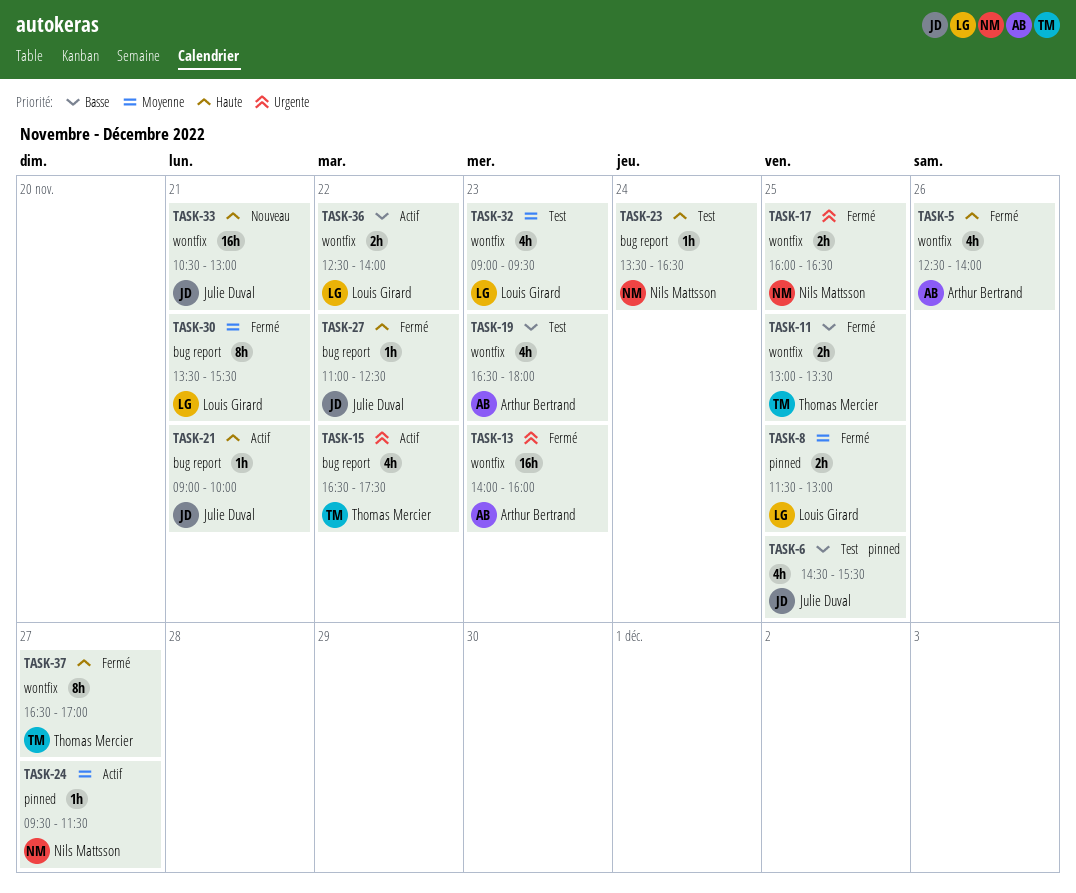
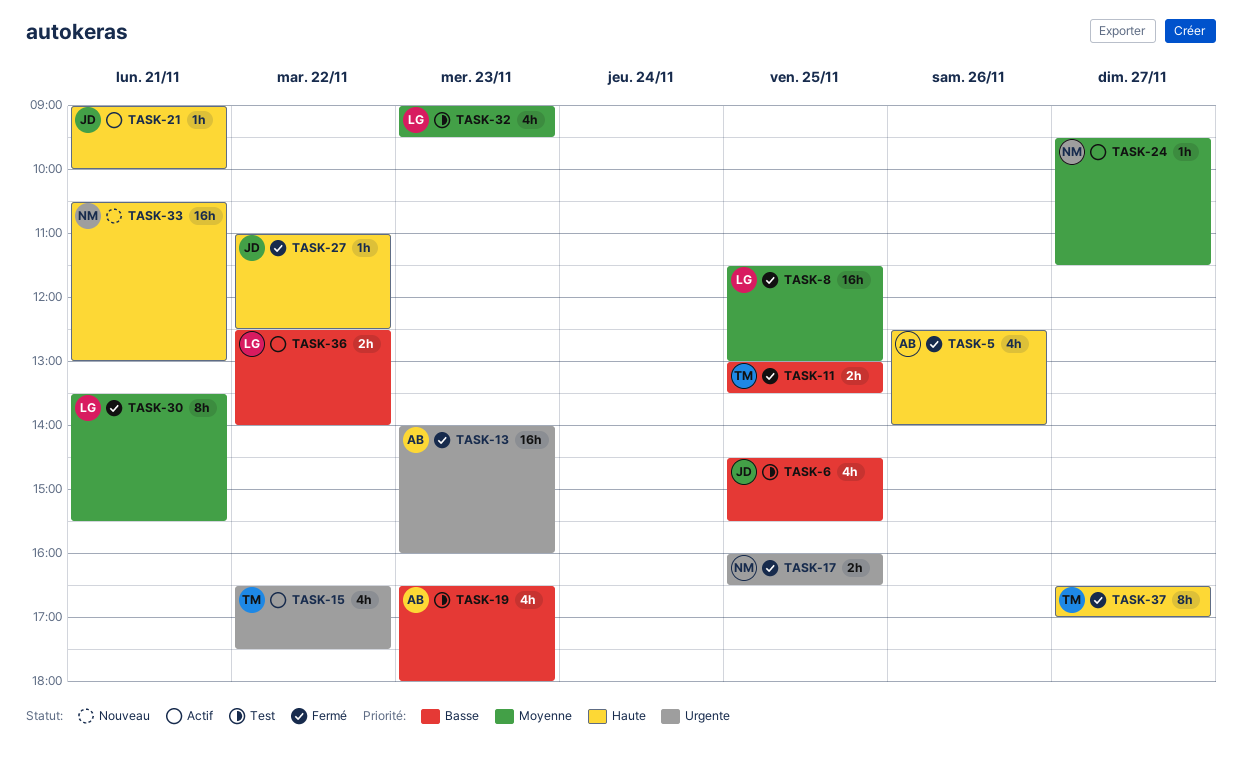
TASK-8, estimate: 2h -> 16h
TASK-23: present -> none
TASK-33, owner: Julie Duval -> Nils Mattsson

